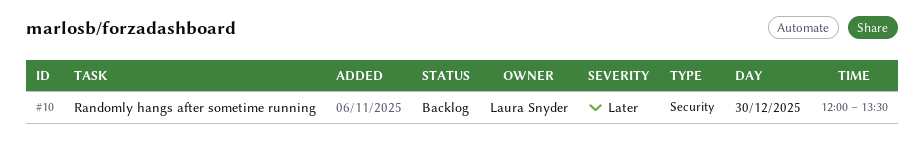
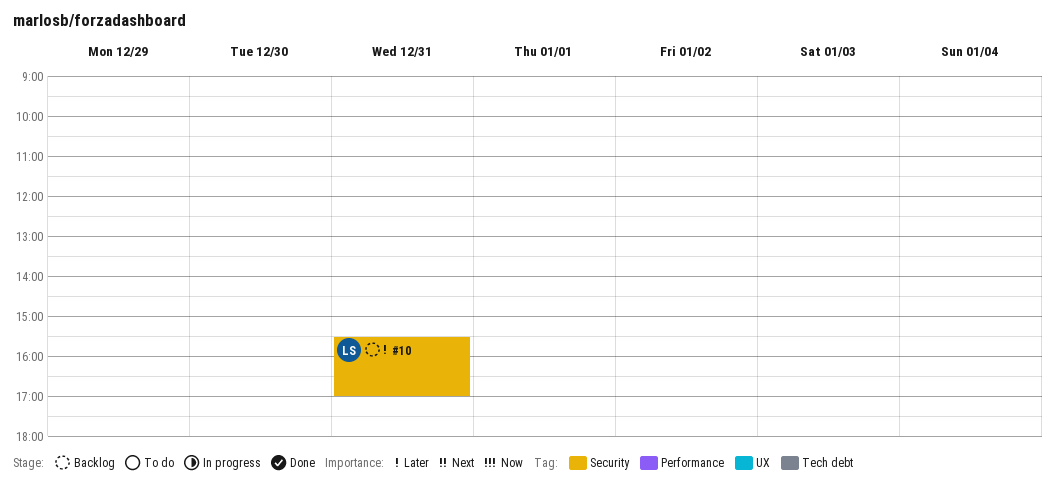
#10, day: Dec 30 -> Dec 31
#10, begins: 12:00 -> 15:30
#10, ends: 13:30 -> 17:00

